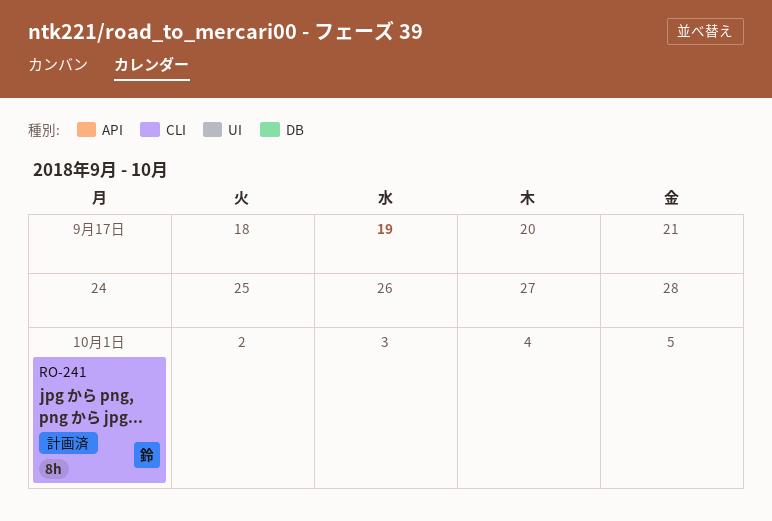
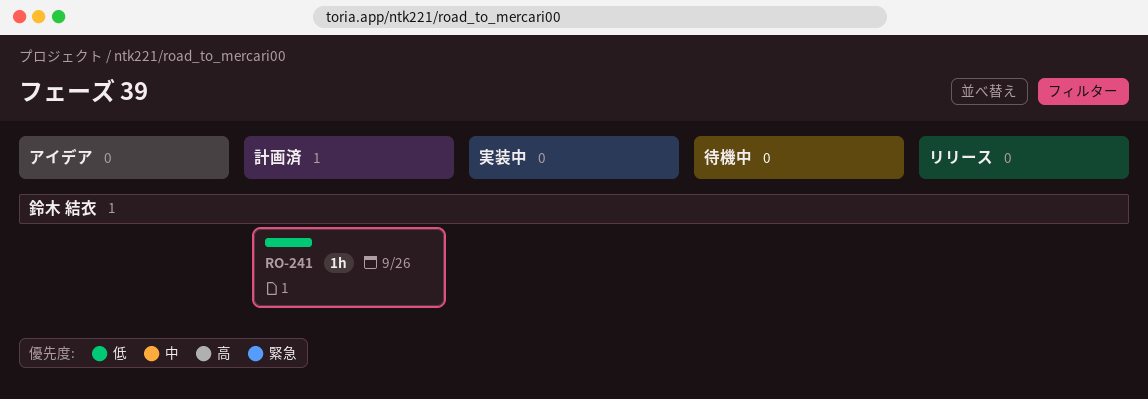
RO-241, estimate: 8h -> 1h
RO-241, due: Oct 1 -> Sep 26

